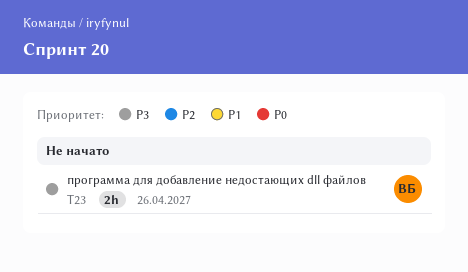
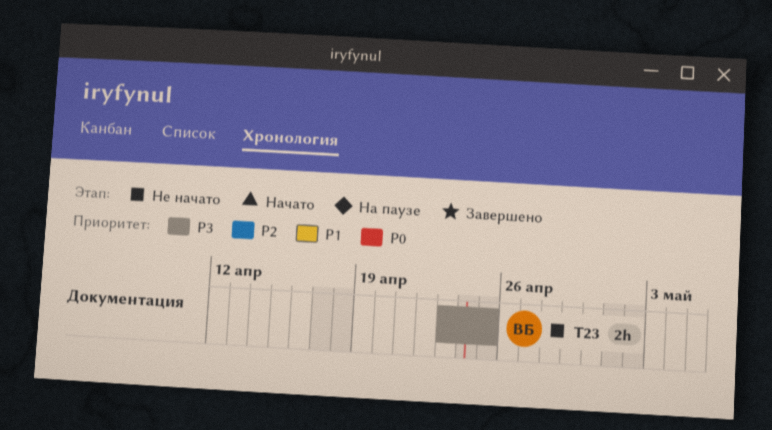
T23, due: Apr 26 -> Apr 25

